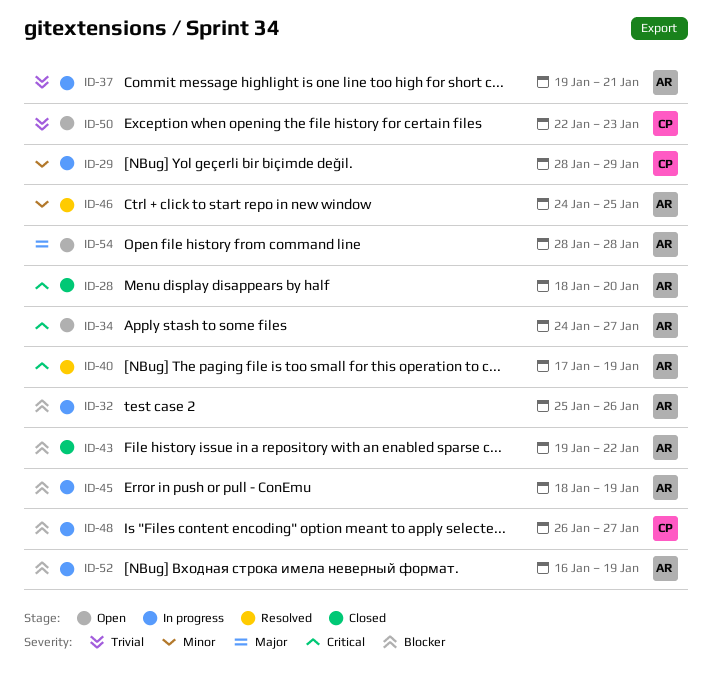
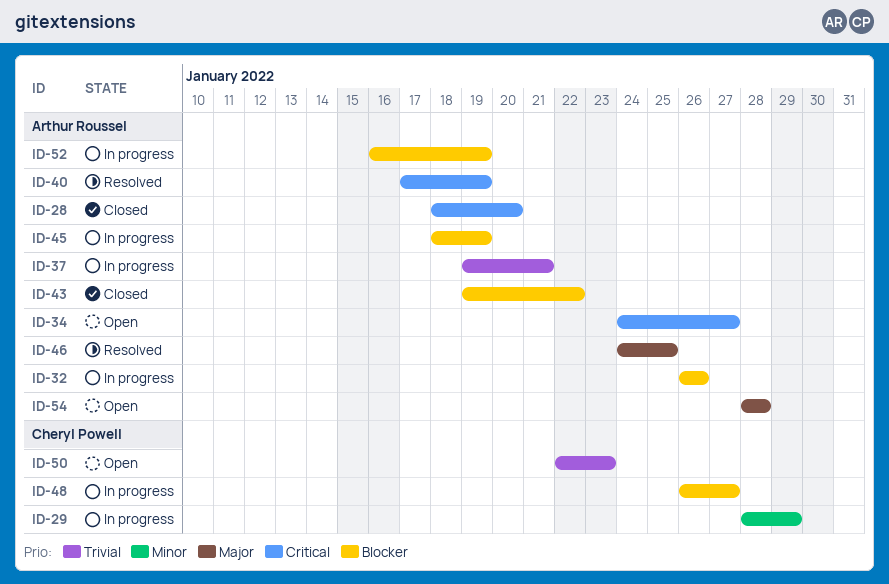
ID-32, start: Jan 25 -> Jan 26
ID-46, priority: Minor -> Major

